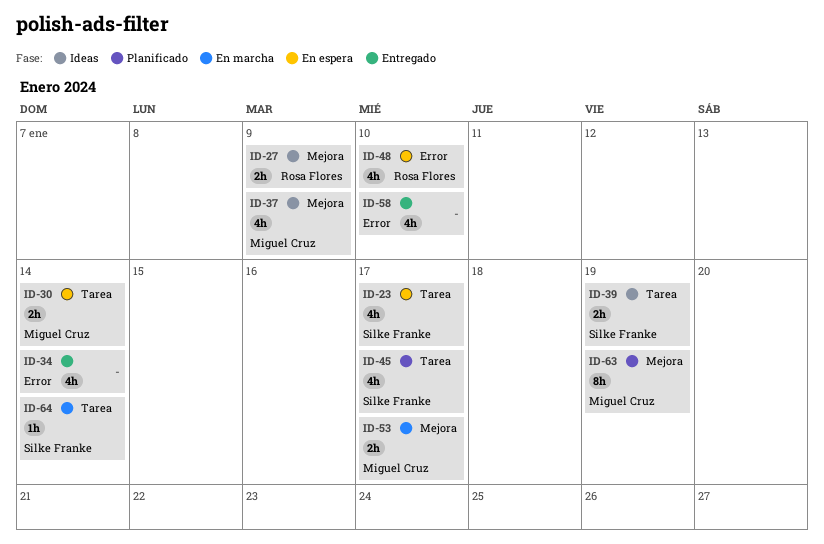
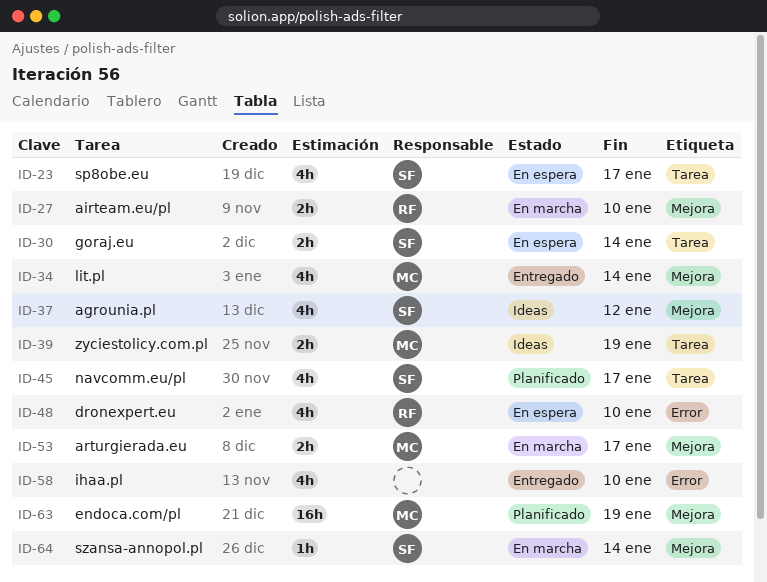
ID-27, status: Ideas -> En marcha
ID-27, due: Jan 9 -> Jan 10
ID-30, owner: Miguel Cruz -> Silke Franke
ID-34, owner: none -> Miguel Cruz
ID-34, label: Error -> Mejora
ID-37, owner: Miguel Cruz -> Silke Franke
ID-37, due: Jan 9 -> Jan 12
ID-39, owner: Silke Franke -> Miguel Cruz
ID-63, estimate: 8h -> 16h
ID-64, label: Tarea -> Mejora

